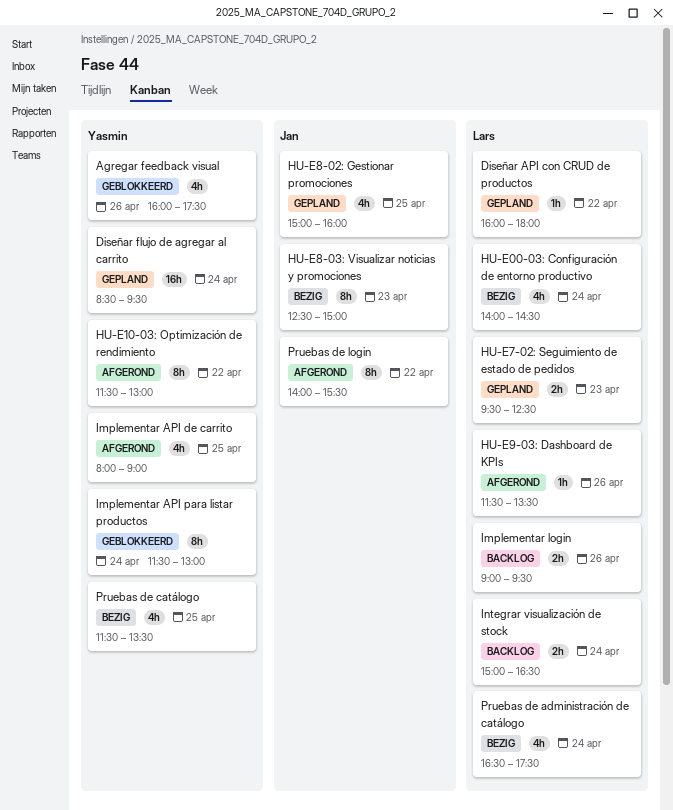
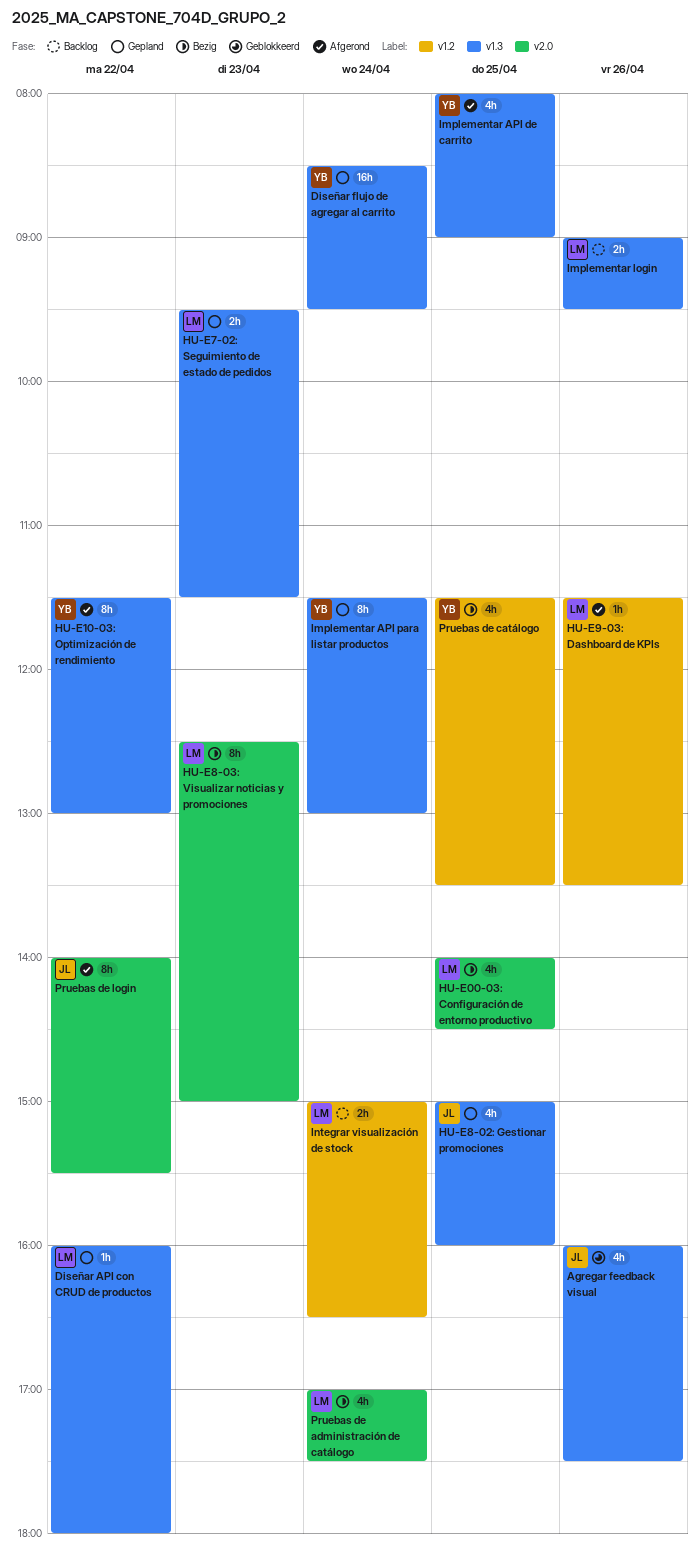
Agregar feedback visual, owner: Yasmin -> Jan
HU-E00-03: Configuración de entorno productivo, day: Apr 24 -> Apr 25
HU-E7-02: Seguimiento de estado de pedidos, ends: 12:30 -> 11:30
HU-E8-03: Visualizar noticias y promociones, owner: Jan -> Lars
Implementar API para listar productos, status: Geblokkeerd -> Gepland
Pruebas de administración de catálogo, begins: 16:30 -> 17:00

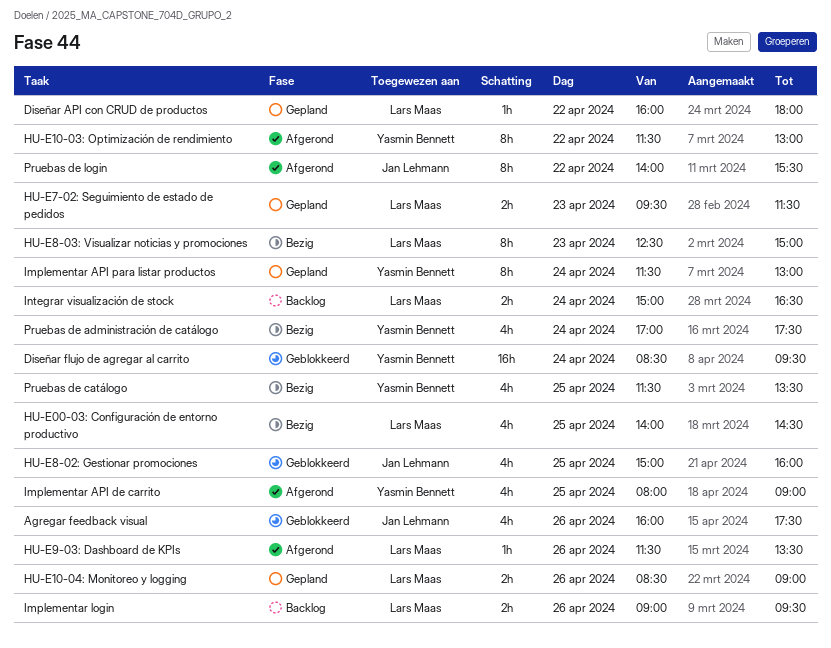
Diseñar flujo de agregar al carrito, status: Gepland -> Geblokkeerd
HU-E10-04: Monitoreo y logging: none -> present
HU-E8-02: Gestionar promociones, status: Gepland -> Geblokkeerd
Pruebas de administración de catálogo, owner: Lars Maas -> Yasmin Bennett

